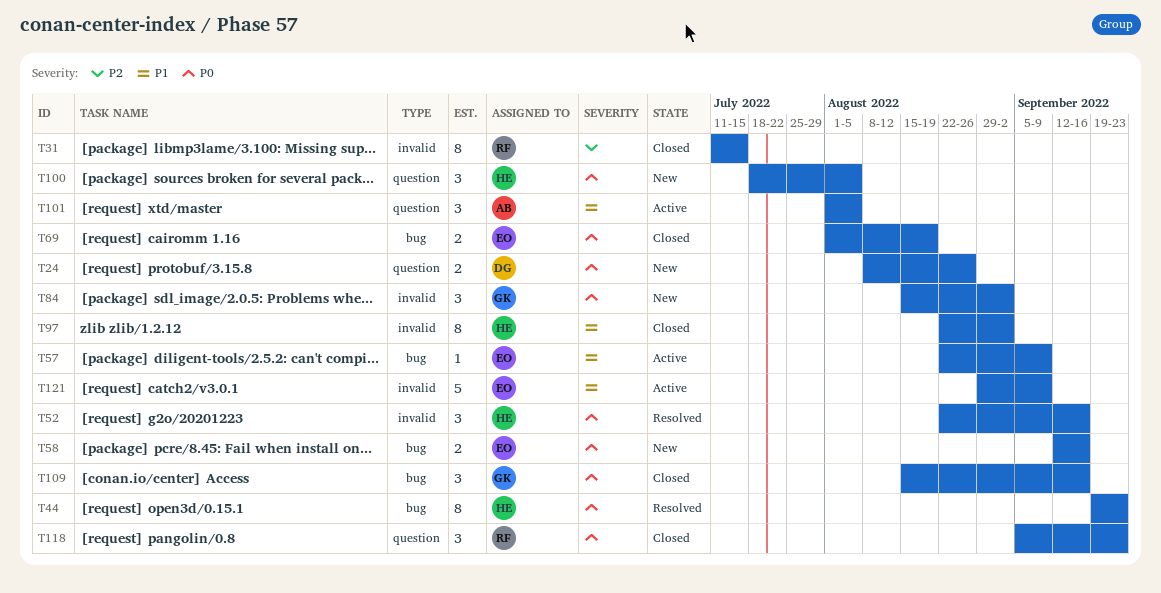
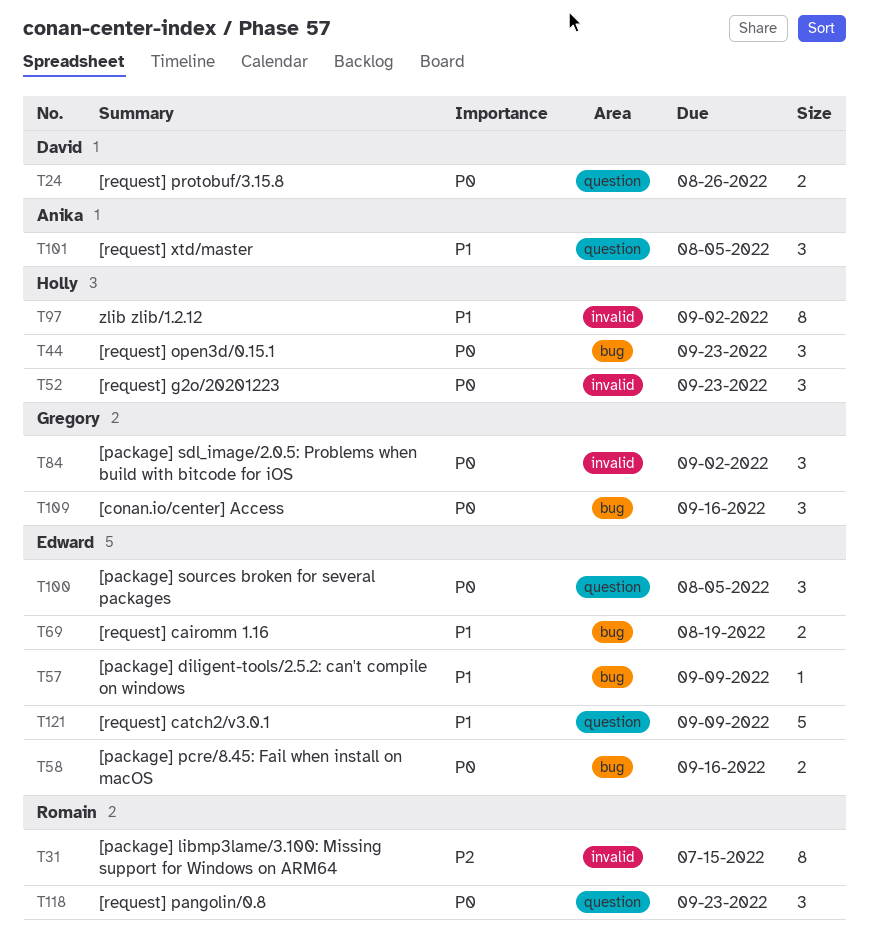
T44, estimate: 8 -> 3
T52, due: Sep 16 -> Sep 23
T69, priority: P0 -> P1
T100, owner: Holly -> Edward
T121, label: invalid -> question

